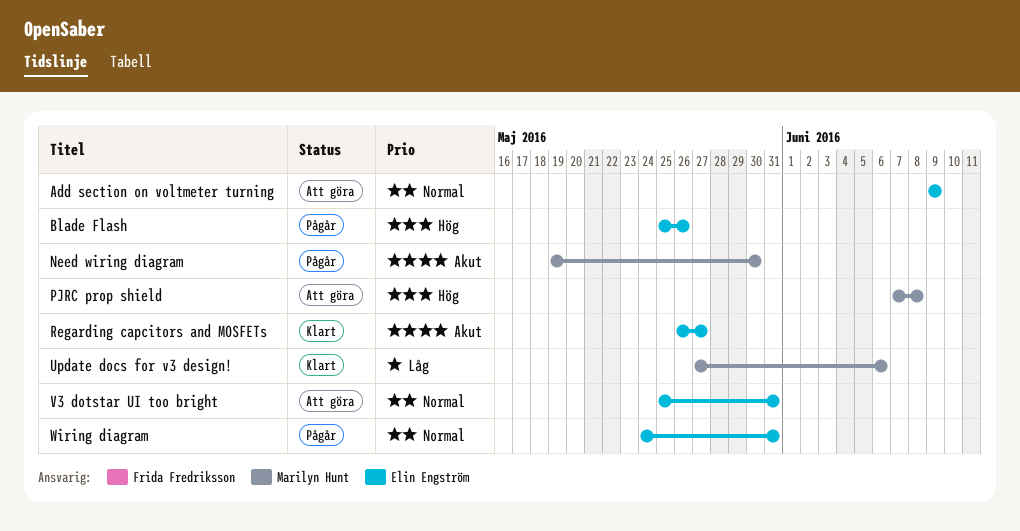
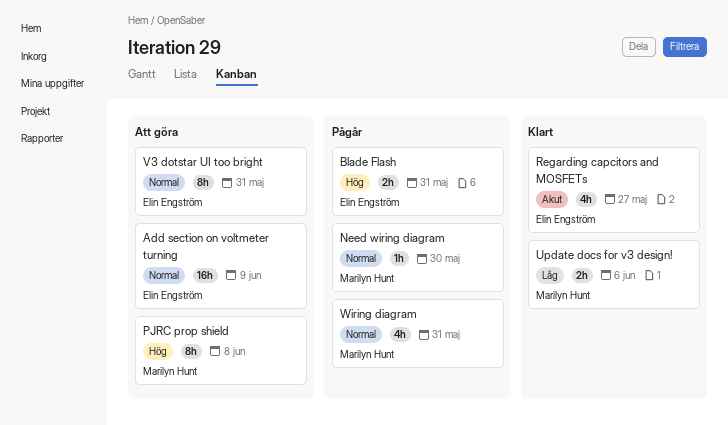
Blade Flash, due: May 26 -> May 31
Need wiring diagram, priority: Akut -> Normal
Wiring diagram, owner: Elin Engström -> Marilyn Hunt

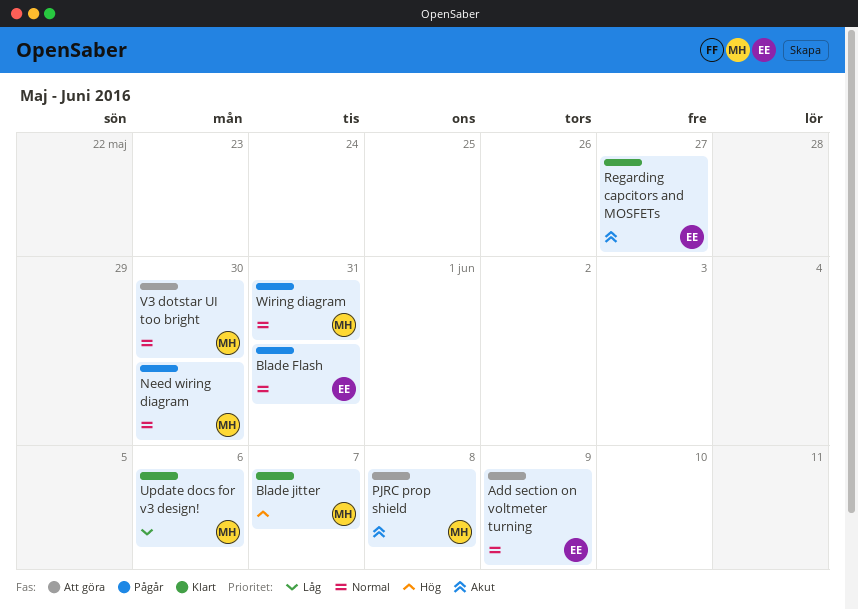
Blade Flash, priority: Hög -> Normal
Blade jitter: none -> present
PJRC prop shield, priority: Hög -> Akut
V3 dotstar UI too bright, owner: Elin Engström -> Marilyn Hunt
V3 dotstar UI too bright, due: May 31 -> May 30

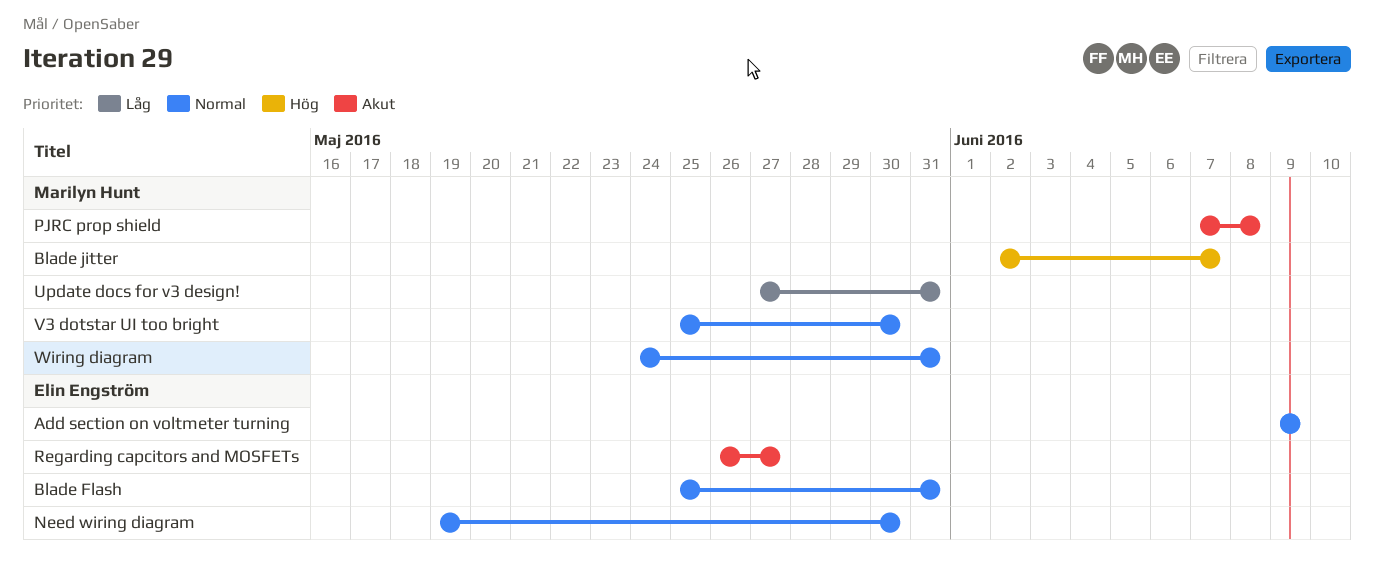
Need wiring diagram, owner: Marilyn Hunt -> Elin Engström
Update docs for v3 design!, due: Jun 6 -> May 31

